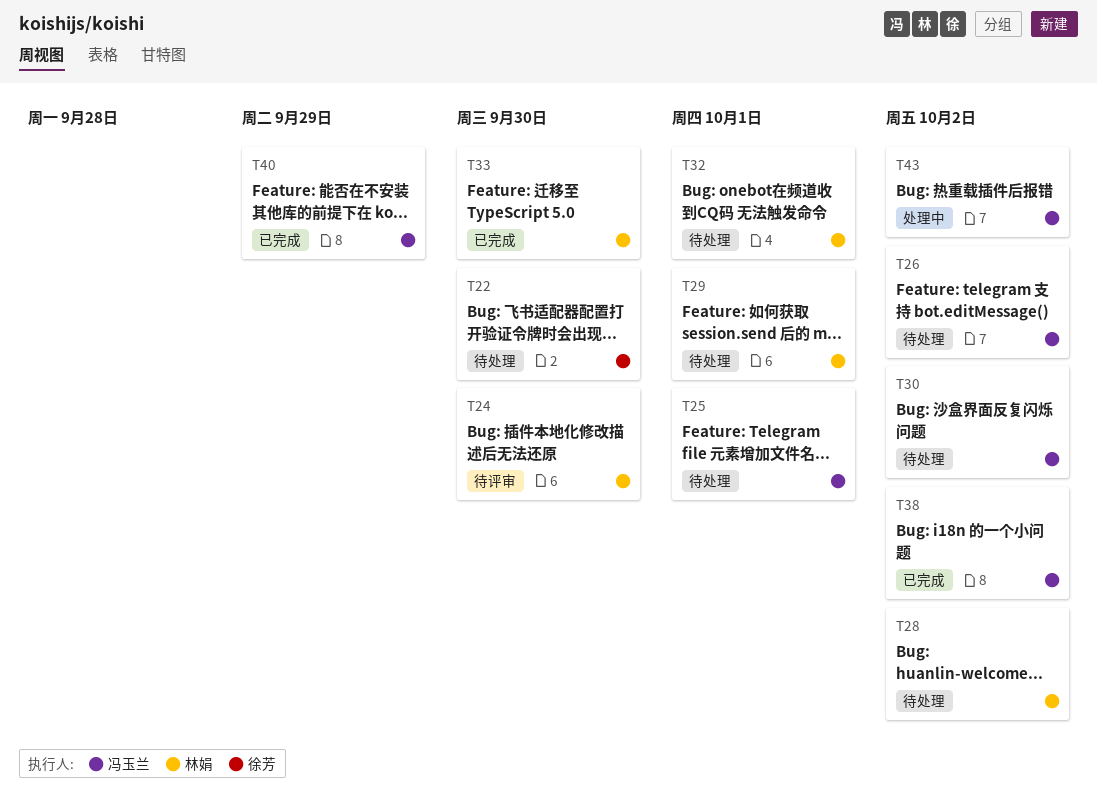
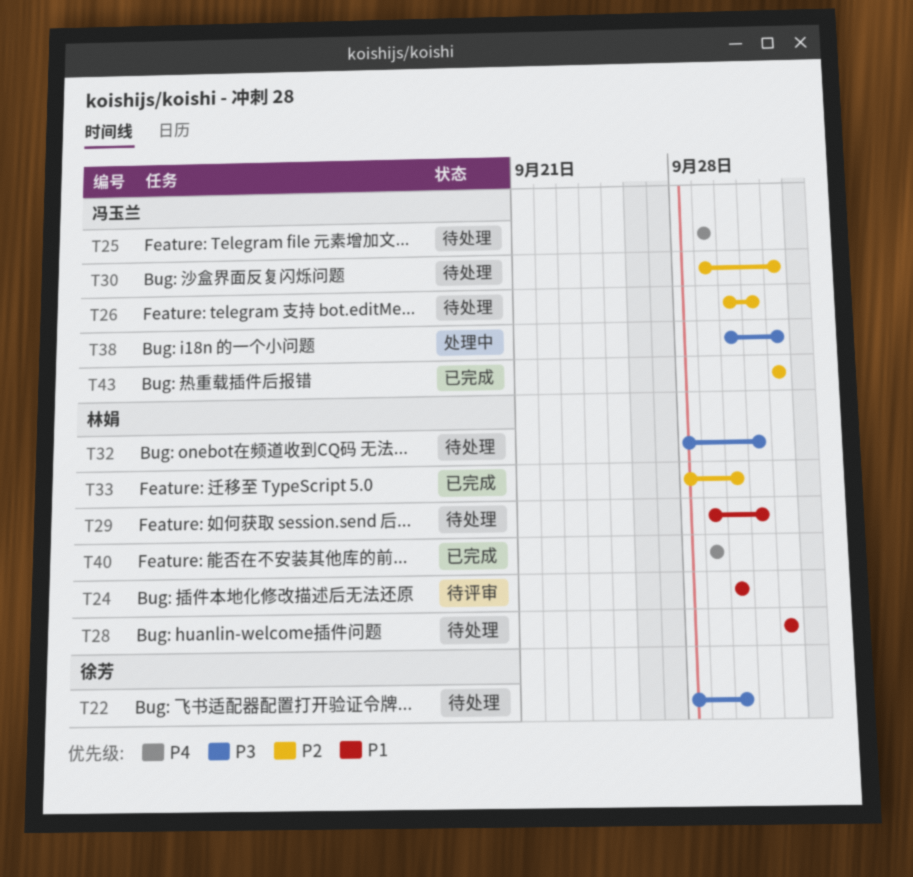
T25, due: Oct 1 -> Sep 29
T26, due: Oct 2 -> Oct 1
T38, status: 已完成 -> 处理中
T40, owner: 冯玉兰 -> 林娟
T43, status: 处理中 -> 已完成

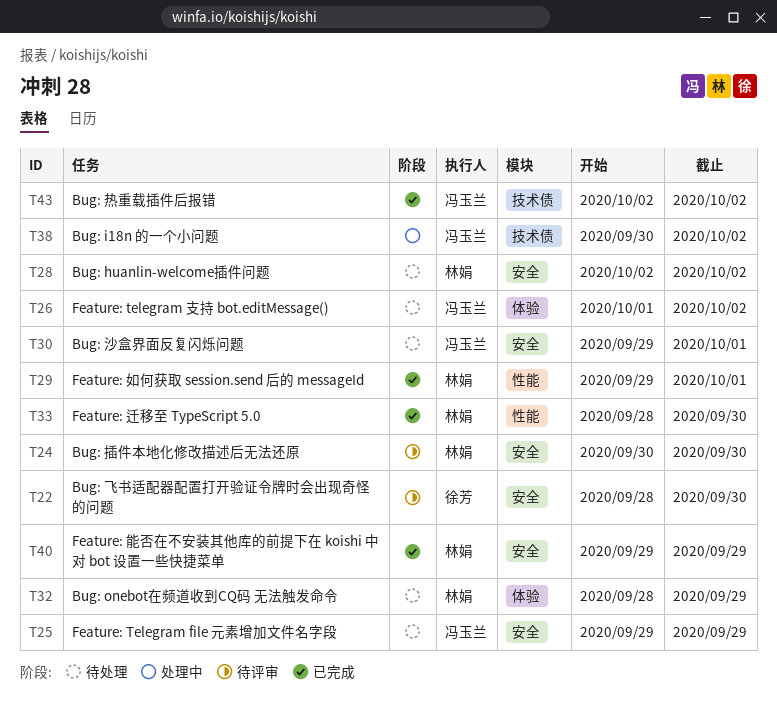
T22, status: 待处理 -> 待评审
T26, start: Sep 30 -> Oct 1
T26, due: Oct 1 -> Oct 2
T29, status: 待处理 -> 已完成
T30, due: Oct 2 -> Oct 1
T32, due: Oct 1 -> Sep 29

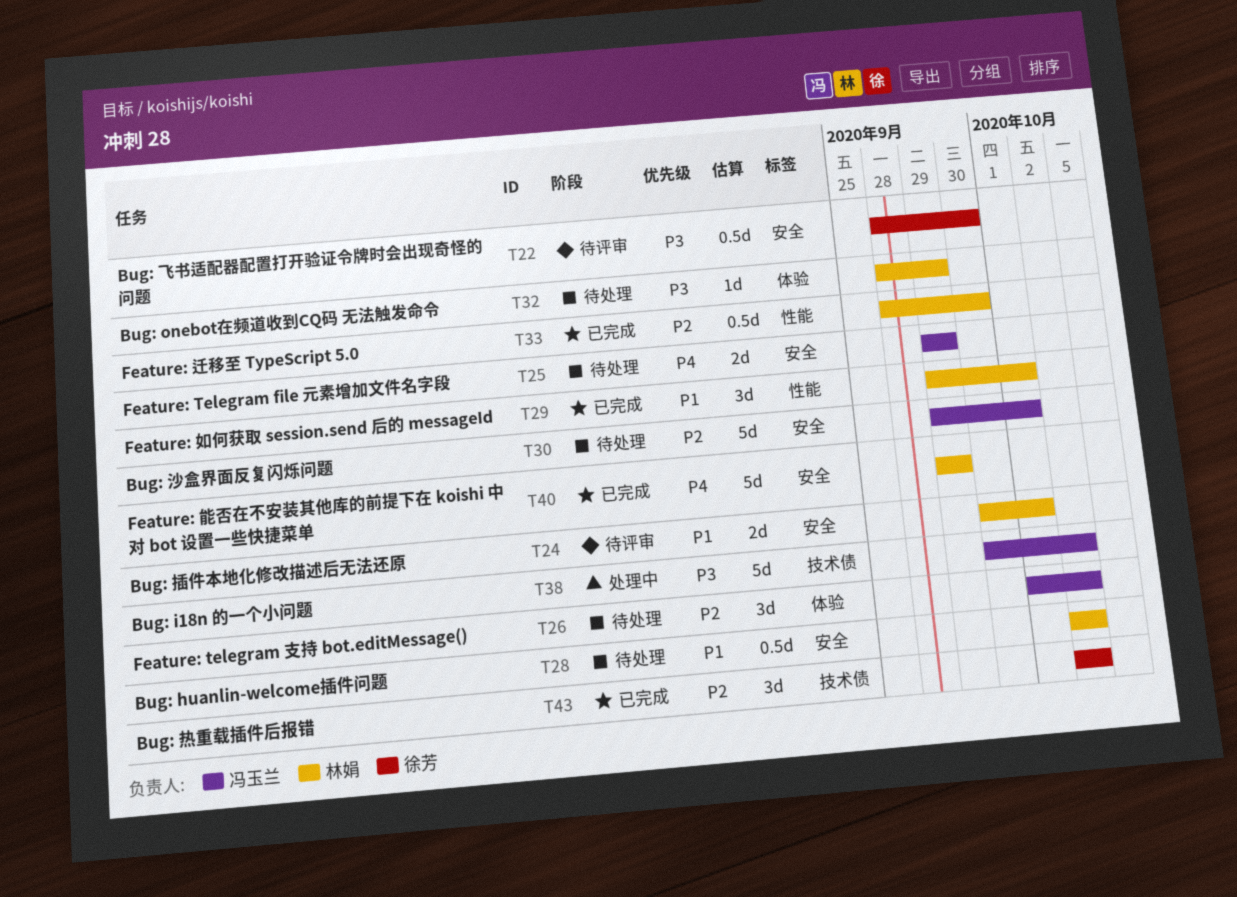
T24, due: Sep 30 -> Oct 1
T43, owner: 冯玉兰 -> 徐芳

